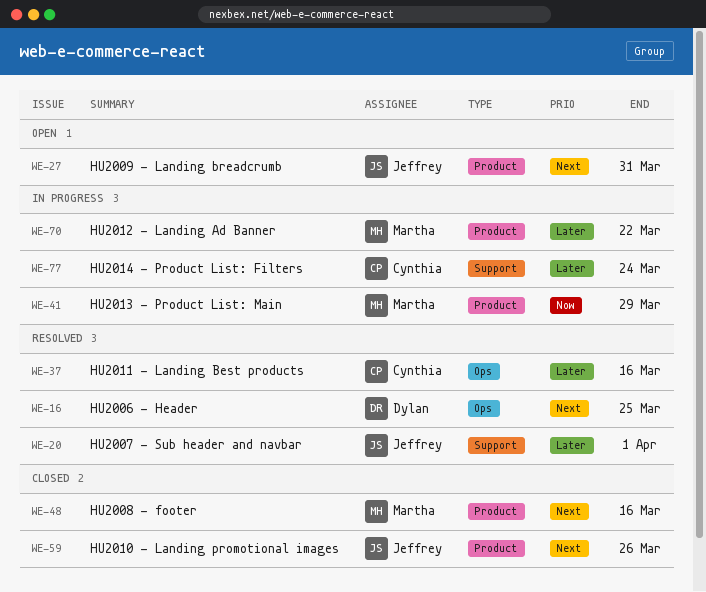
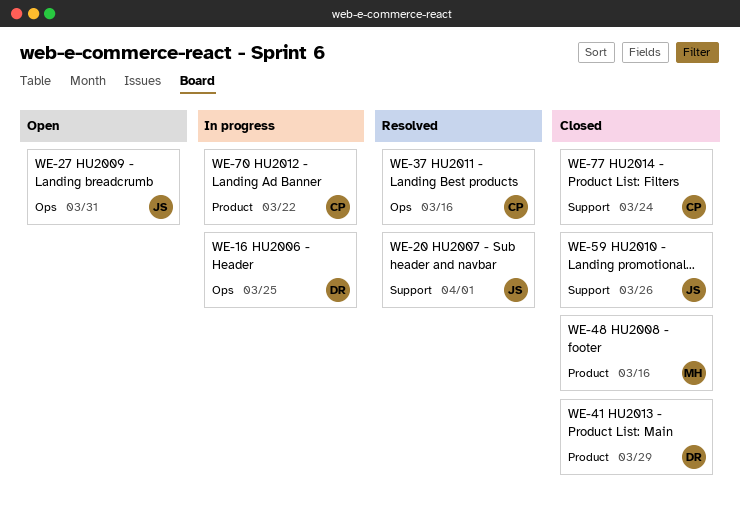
WE-16, status: Resolved -> In progress
WE-27, label: Product -> Ops
WE-41, status: In progress -> Closed
WE-41, owner: Martha -> Dylan
WE-59, label: Product -> Support
WE-70, owner: Martha -> Cynthia
WE-77, status: In progress -> Closed

